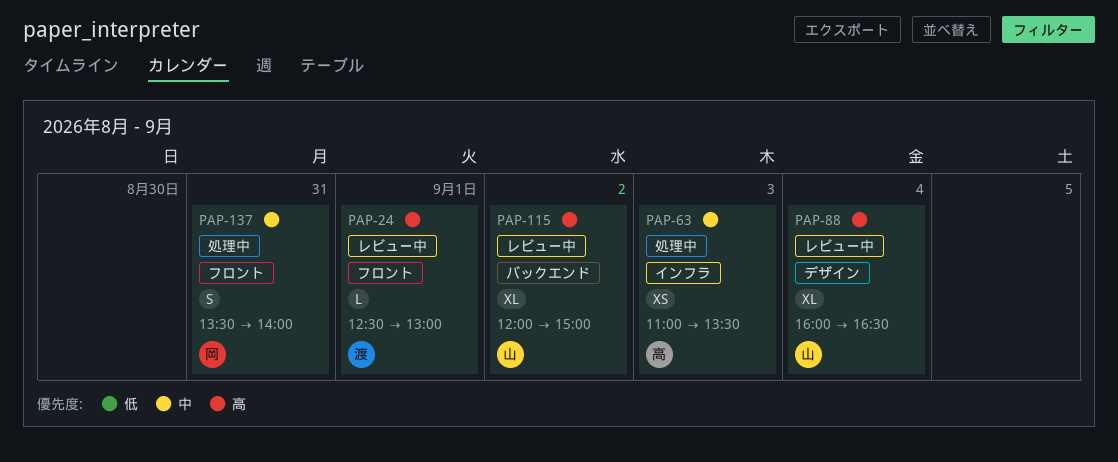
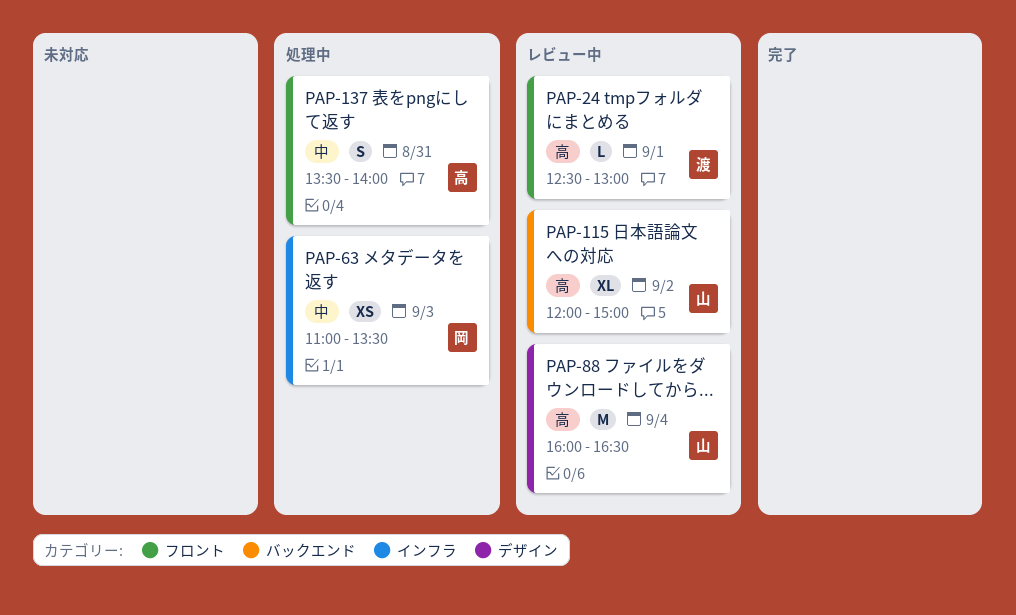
PAP-63, owner: 高 -> 岡
PAP-88, estimate: XL -> M
PAP-137, owner: 岡 -> 高

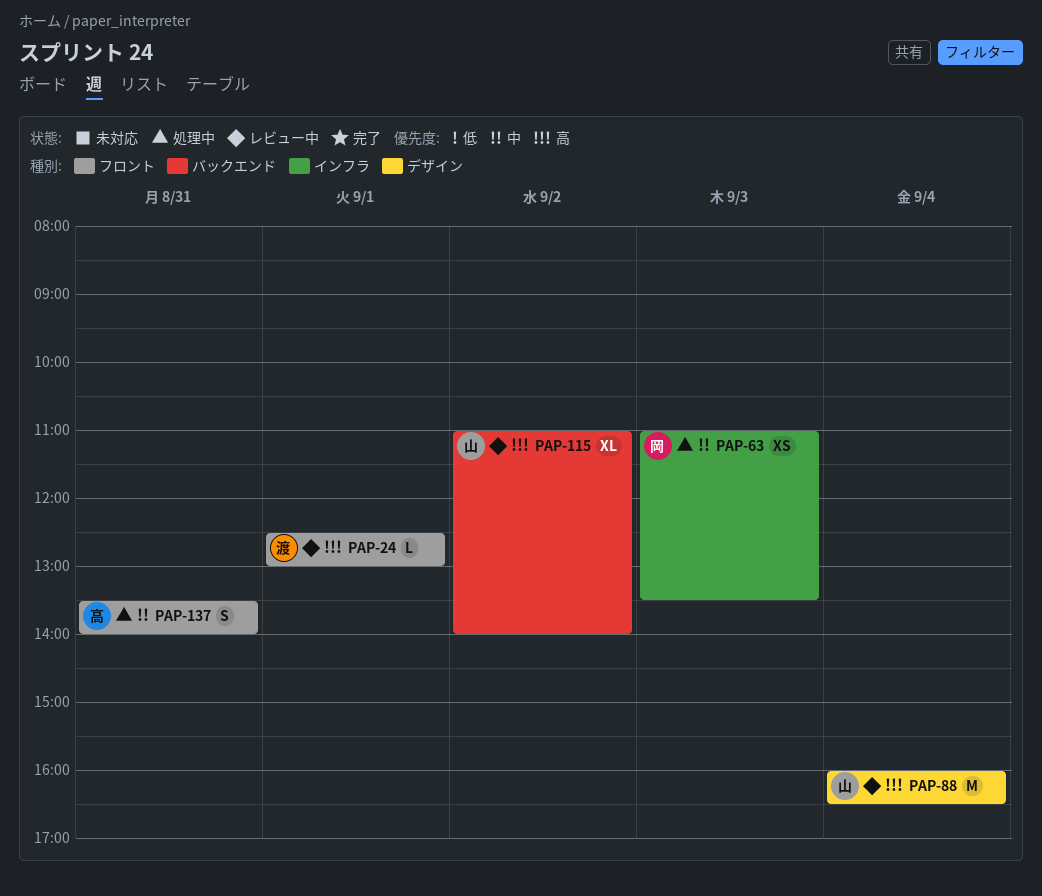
PAP-115, begins: 12:00 -> 11:00
PAP-115, ends: 15:00 -> 14:00

